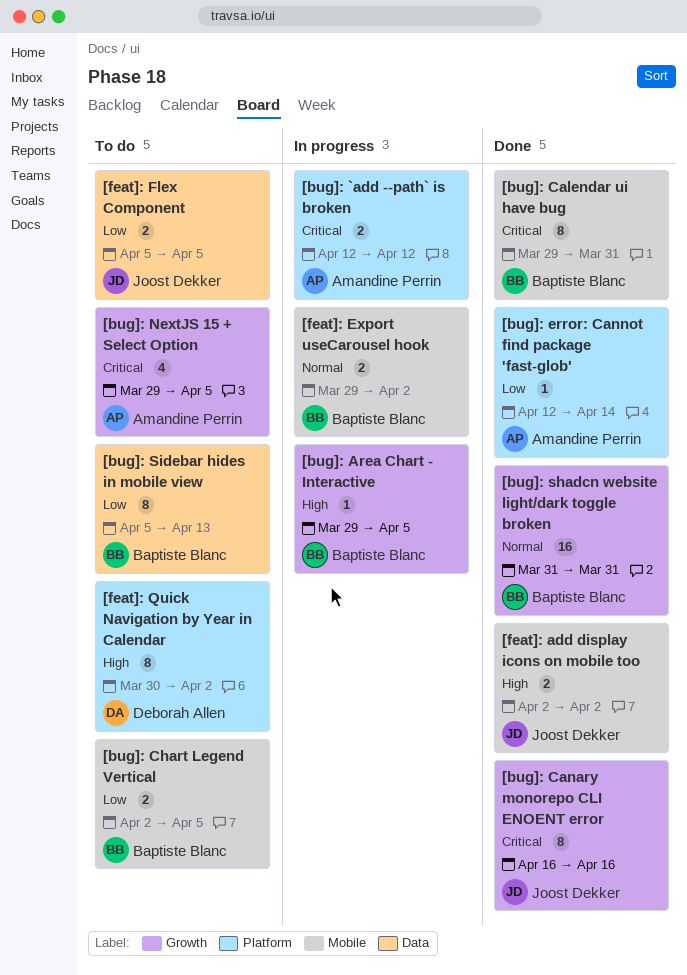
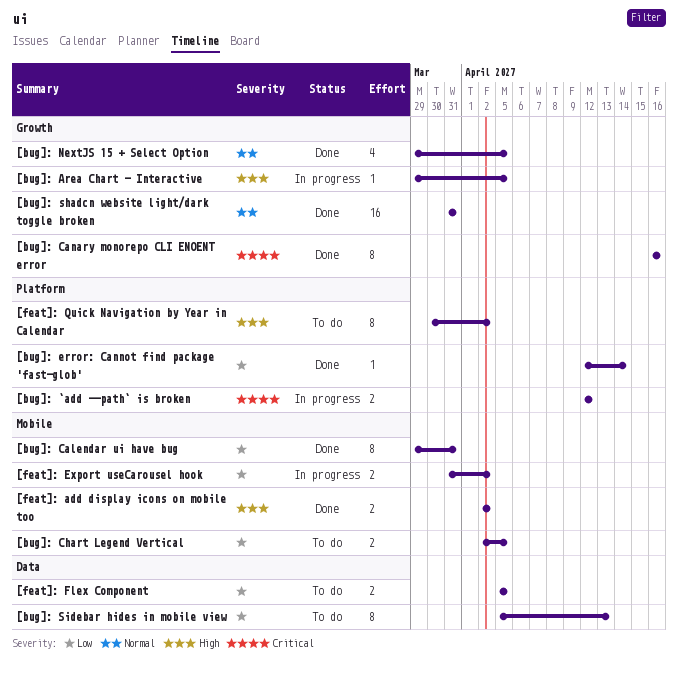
[bug]: Calendar ui have bug, priority: Critical -> Low
[bug]: NextJS 15 + Select Option, status: To do -> Done
[bug]: NextJS 15 + Select Option, priority: Critical -> Normal
[feat]: Export useCarousel hook, priority: Normal -> Low
[feat]: Export useCarousel hook, start: Mar 29 -> Mar 31

